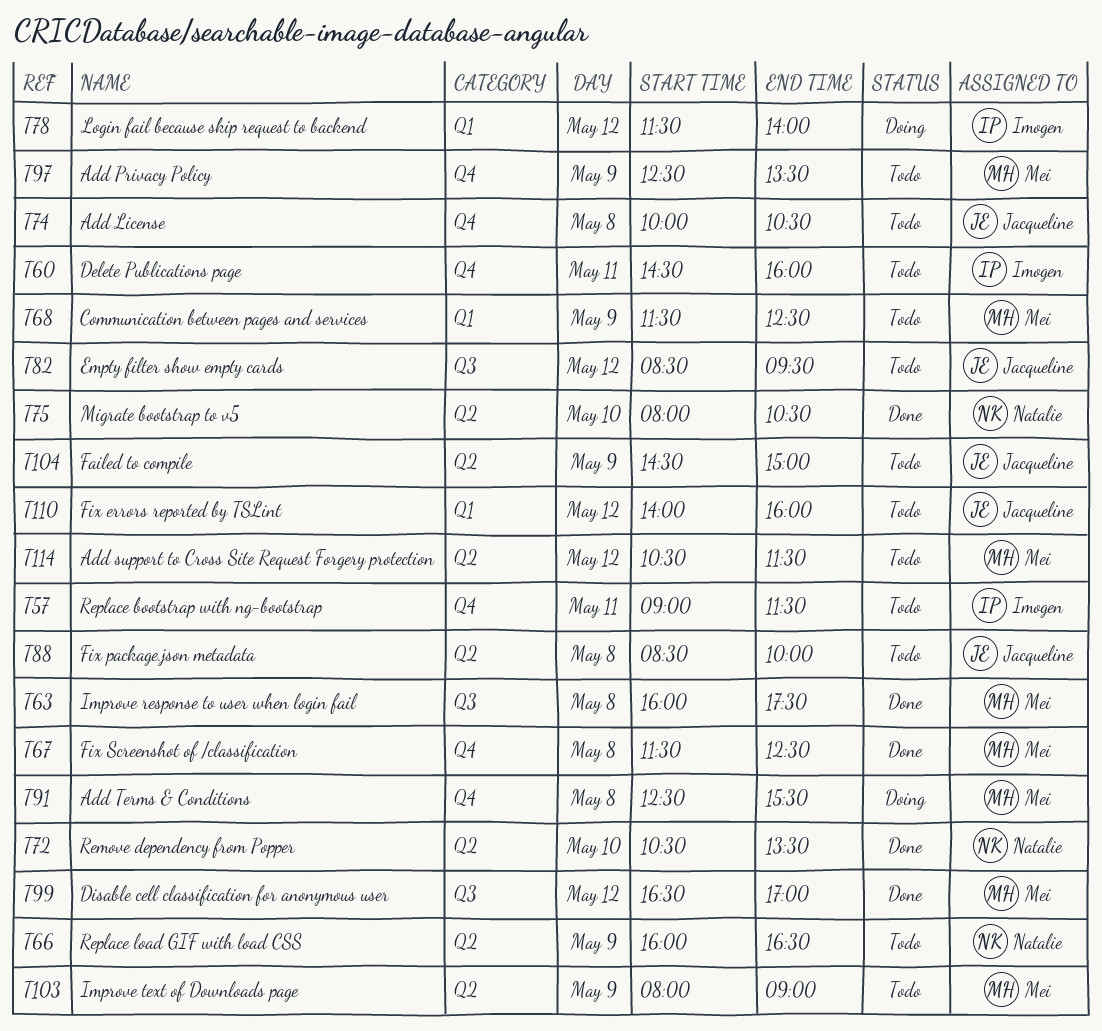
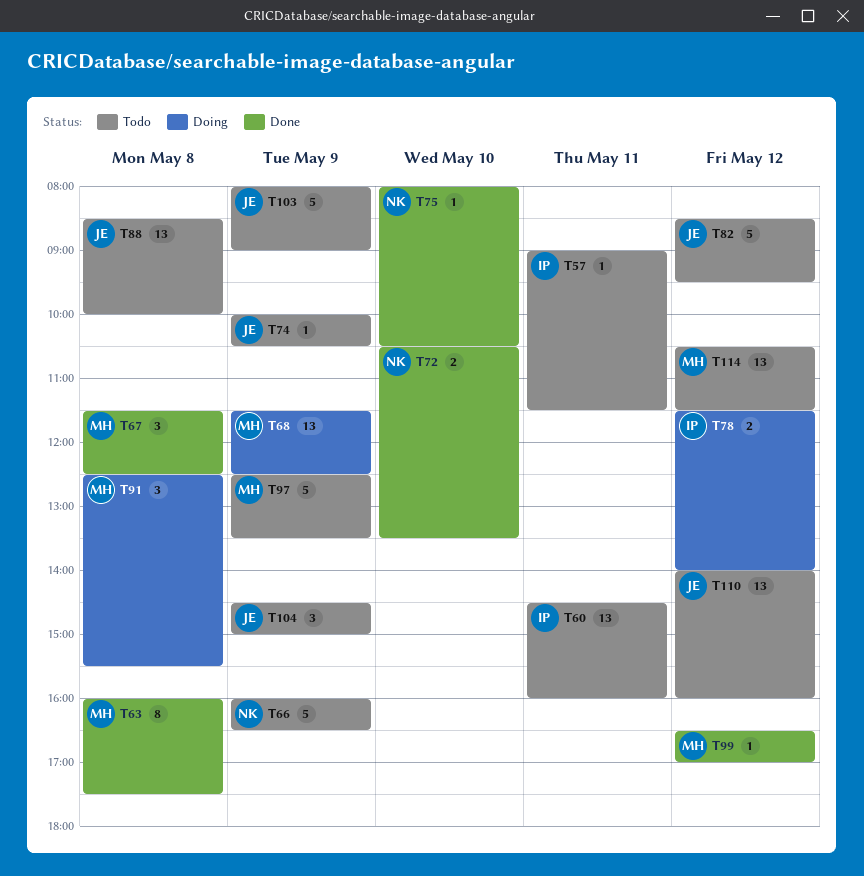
T68, status: Todo -> Doing
T74, day: May 8 -> May 9
T103, owner: Mei -> Jacqueline

